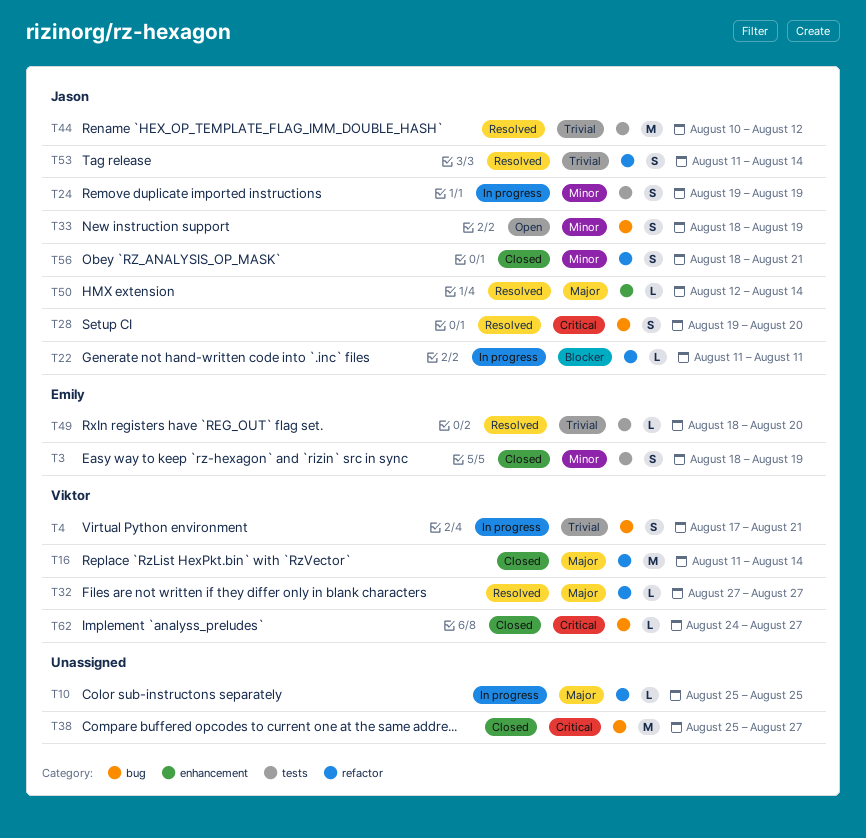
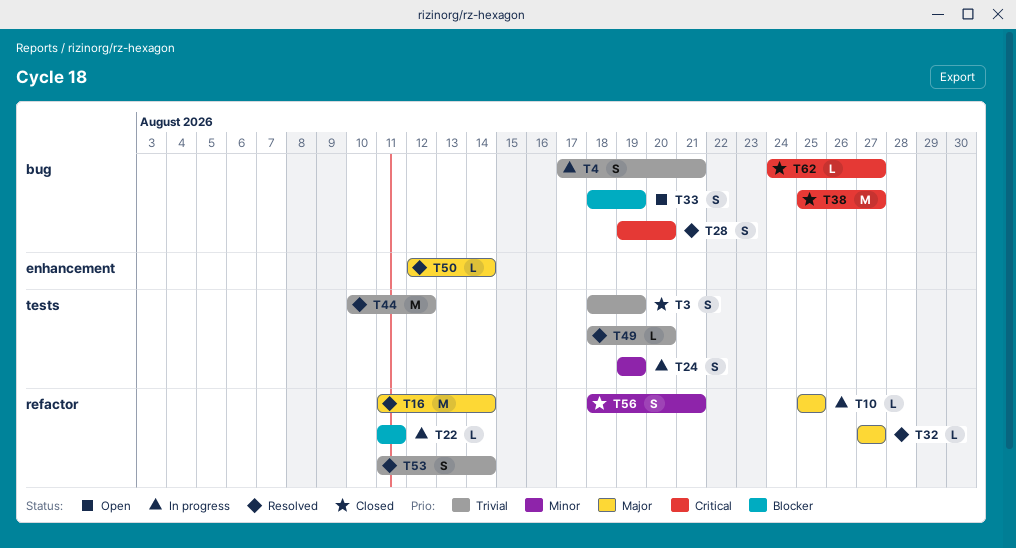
T3, priority: Minor -> Trivial
T16, status: Closed -> Resolved
T33, priority: Minor -> Blocker

